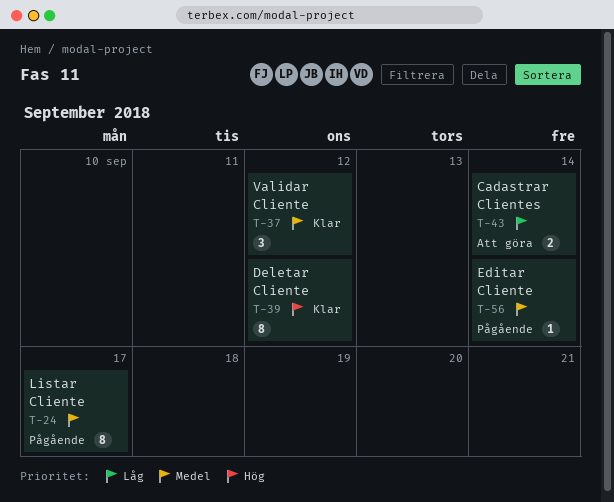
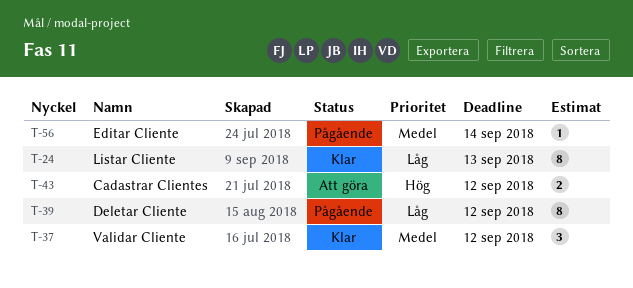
T-24, status: Pågående -> Klar
T-24, priority: Medel -> Låg
T-24, due: Sep 17 -> Sep 13
T-39, status: Klar -> Pågående
T-39, priority: Hög -> Låg
T-43, priority: Låg -> Hög
T-43, due: Sep 14 -> Sep 12

